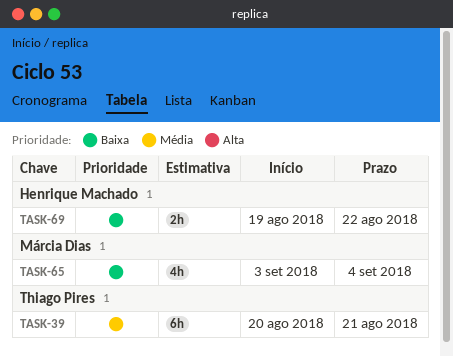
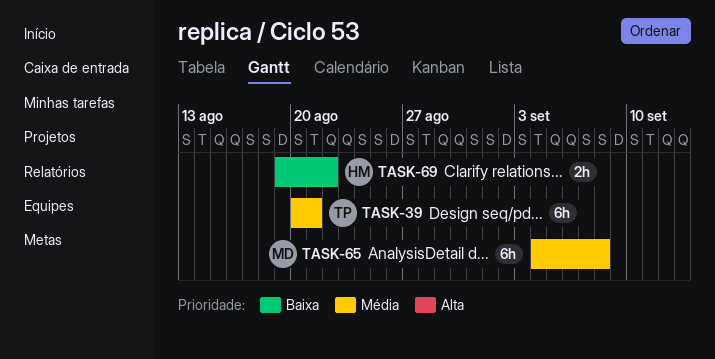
TASK-65, priority: Baixa -> Média
TASK-65, estimate: 4h -> 6h
TASK-65, start: Sep 3 -> Sep 4
TASK-65, due: Sep 4 -> Sep 8

